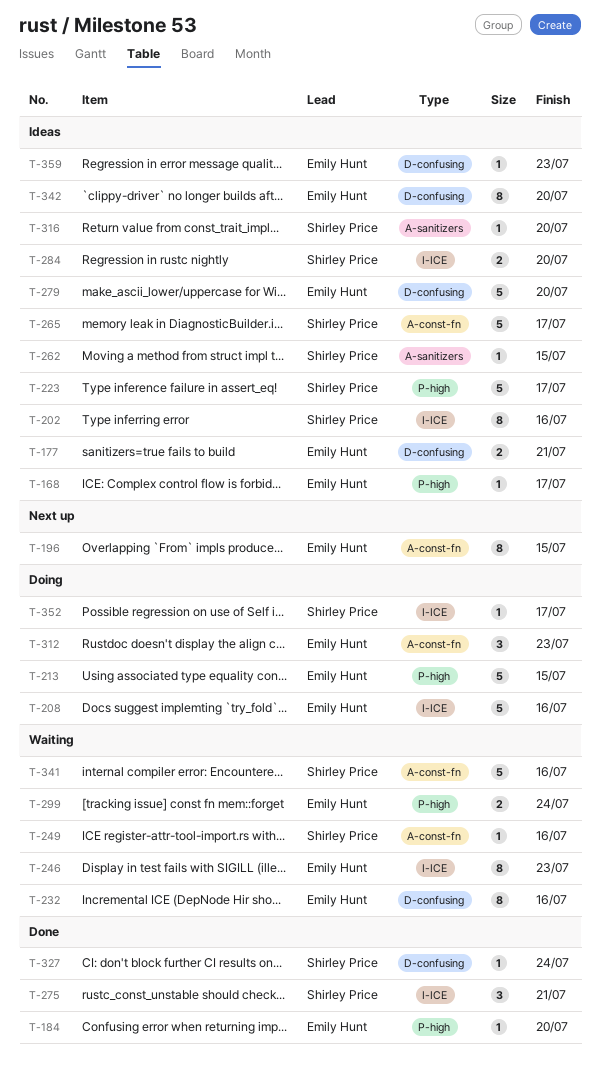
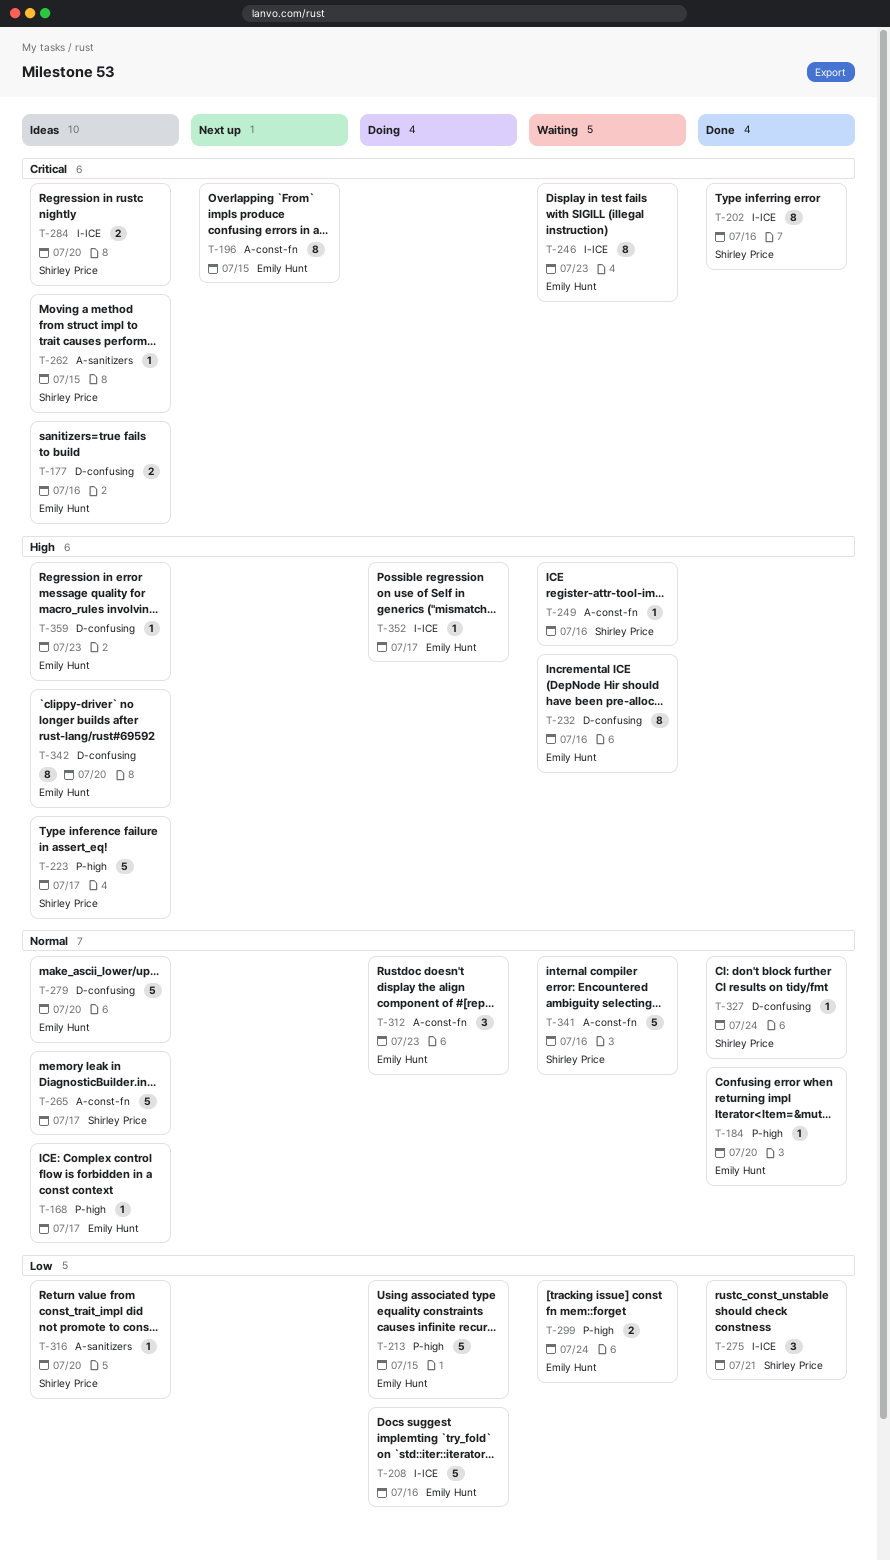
T-177, due: Jul 21 -> Jul 16
T-202, status: Ideas -> Done
T-352, owner: Shirley Price -> Emily Hunt

